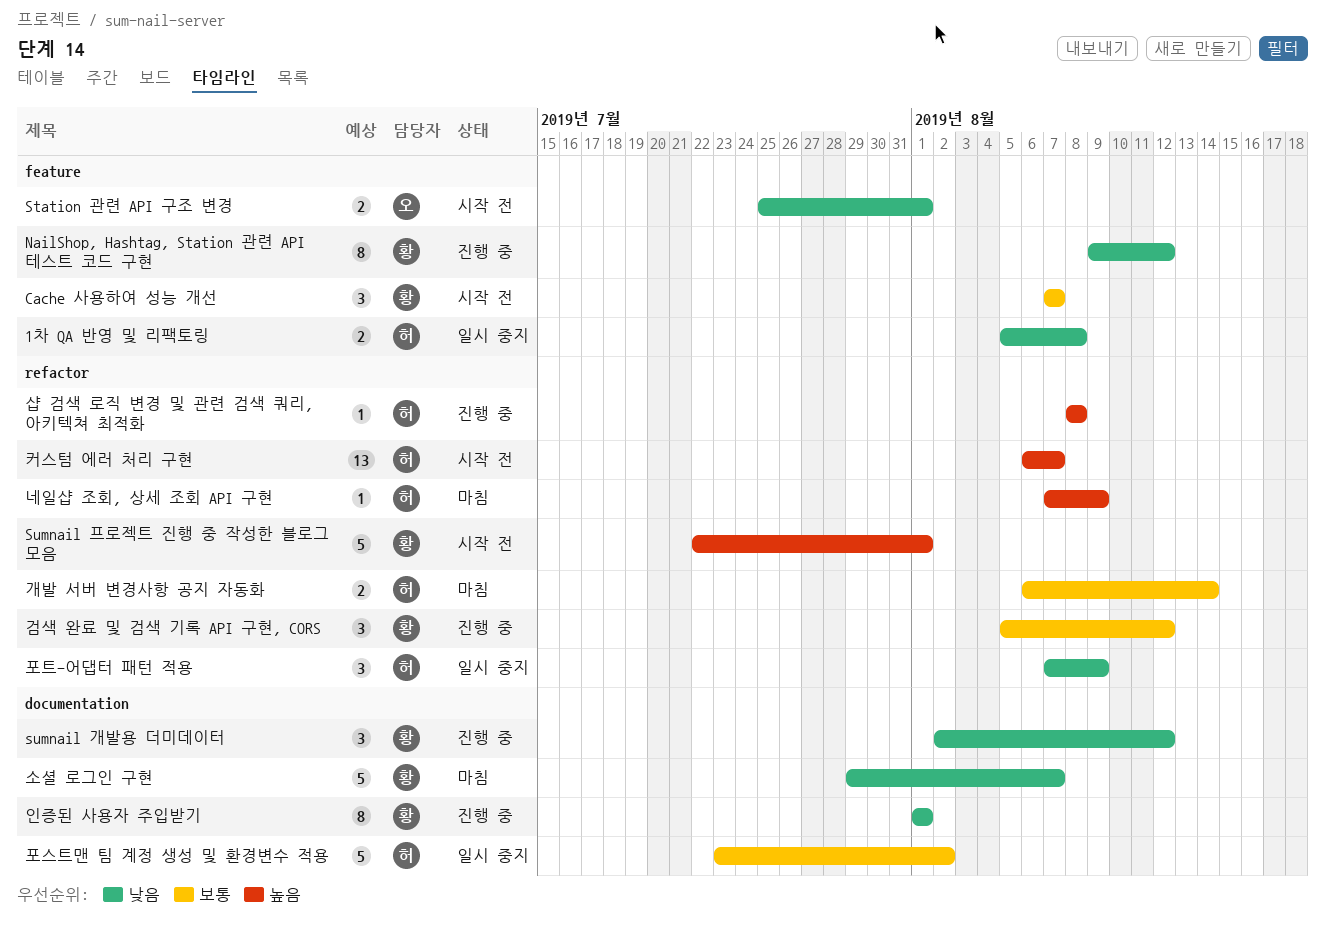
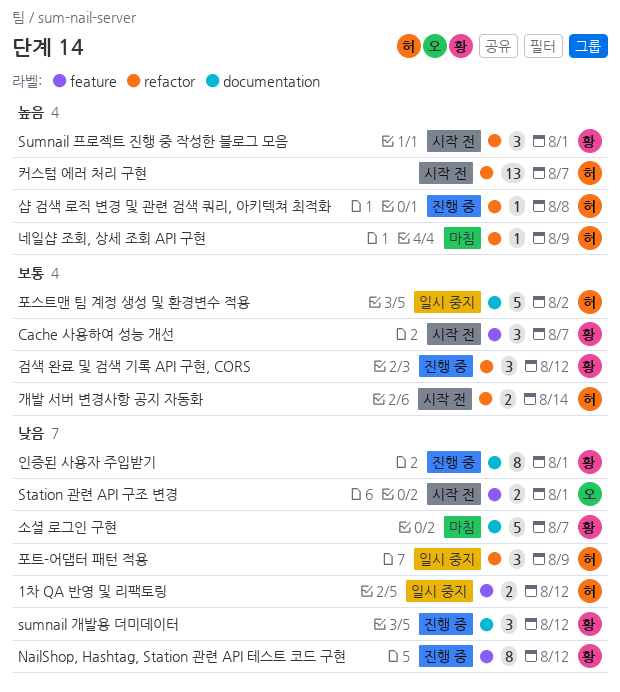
1차 QA 반영 및 리팩토링, due: Aug 8 -> Aug 12
Sumnail 프로젝트 진행 중 작성한 블로그 모음, estimate: 5 -> 3
개발 서버 변경사항 공지 자동화, status: 마침 -> 시작 전

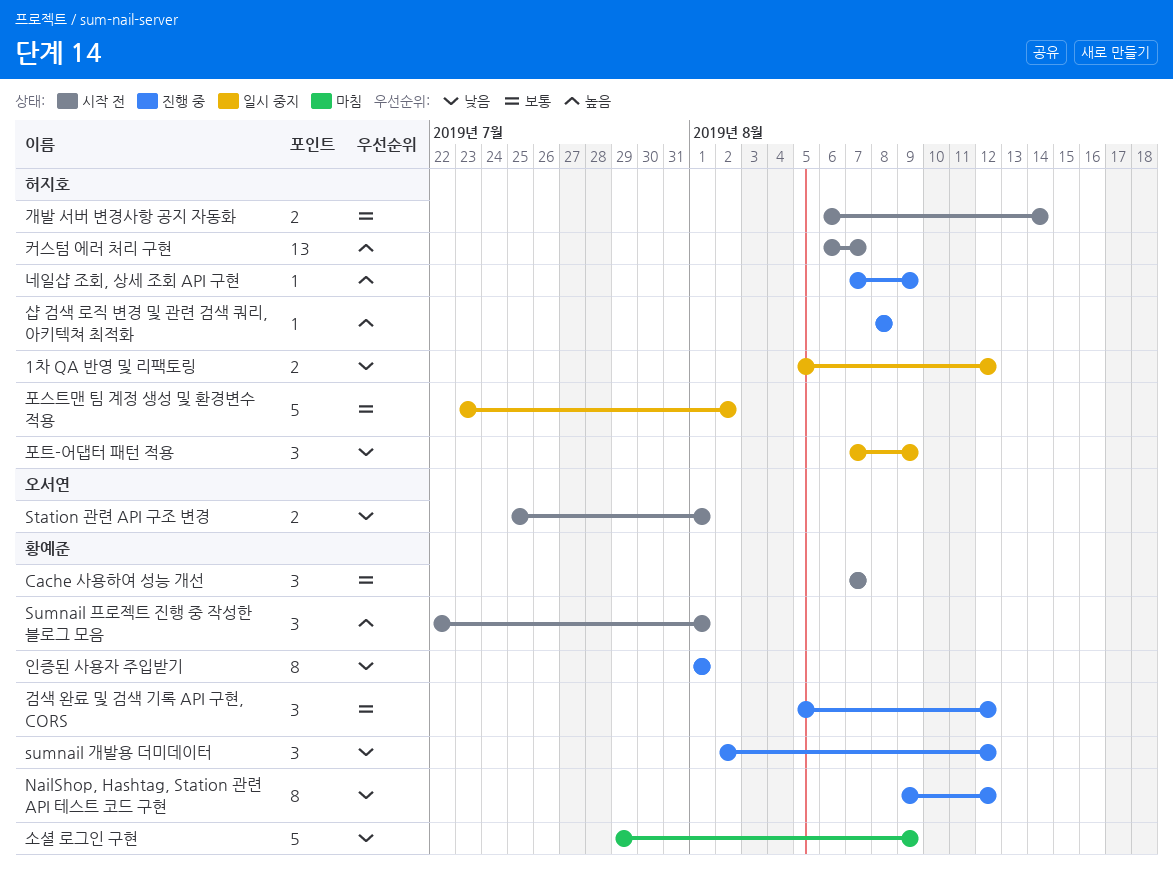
네일샵 조회, 상세 조회 API 구현, status: 마침 -> 진행 중
소셜 로그인 구현, due: Aug 7 -> Aug 9

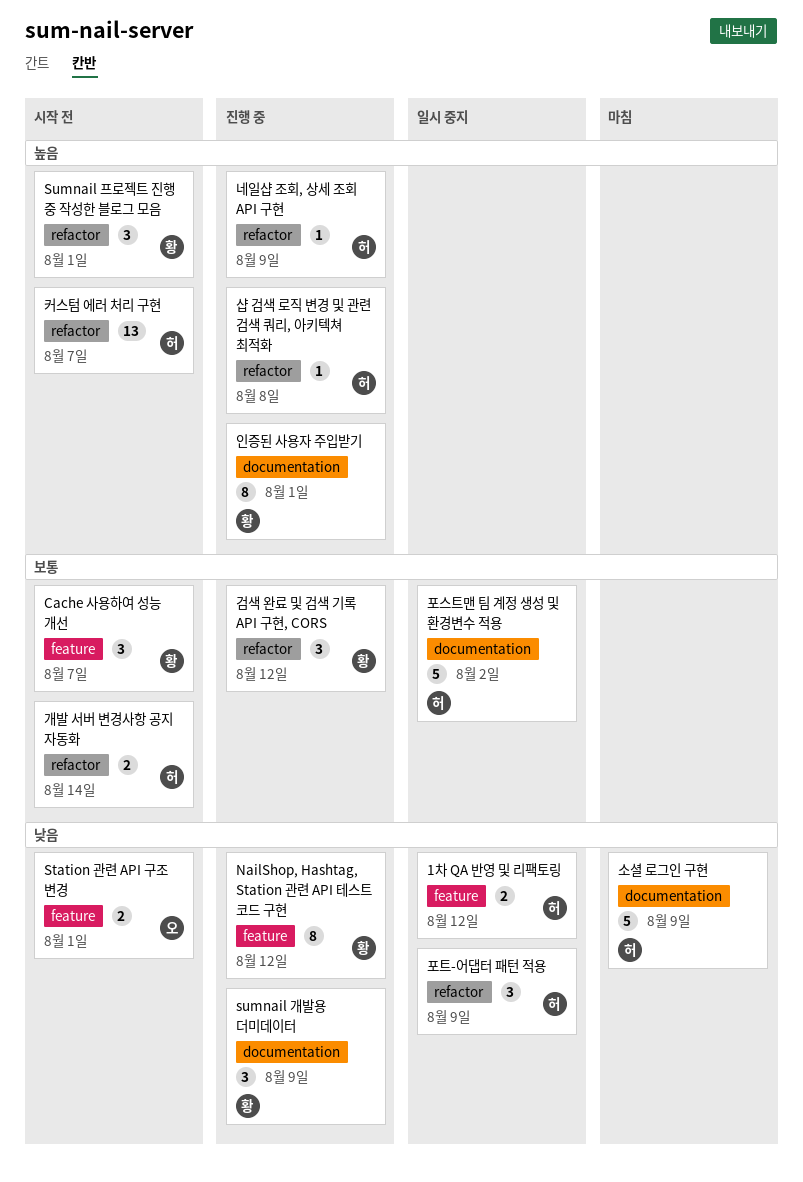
sumnail 개발용 더미데이터, due: Aug 12 -> Aug 9
소셜 로그인 구현, owner: 황예준 -> 허지호
인증된 사용자 주입받기, priority: 낮음 -> 높음

